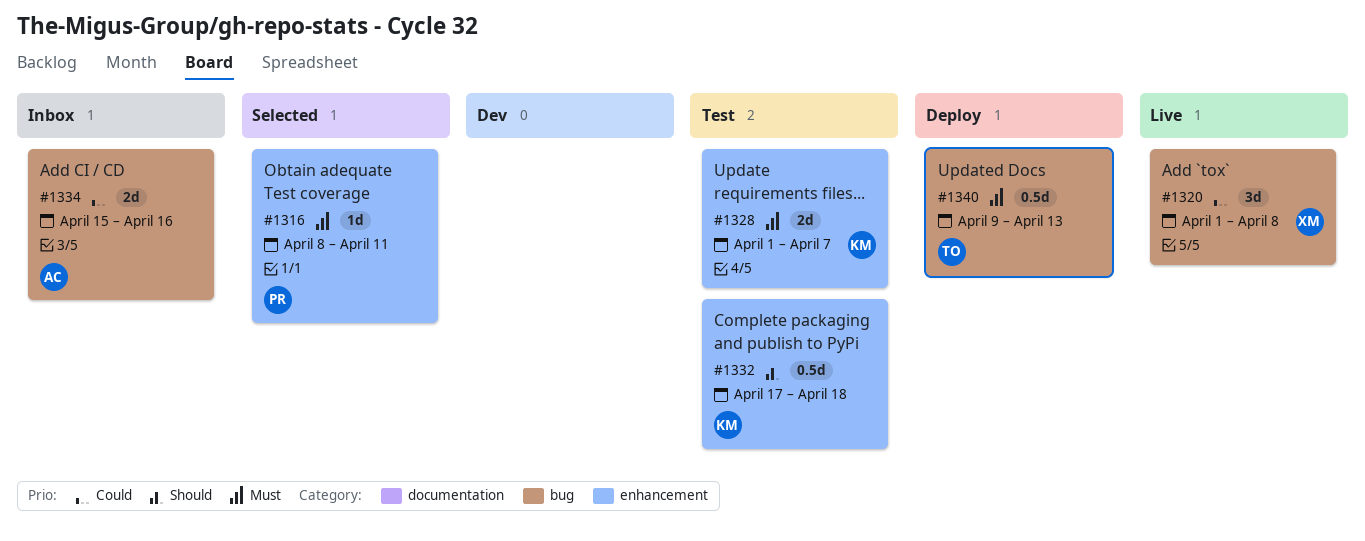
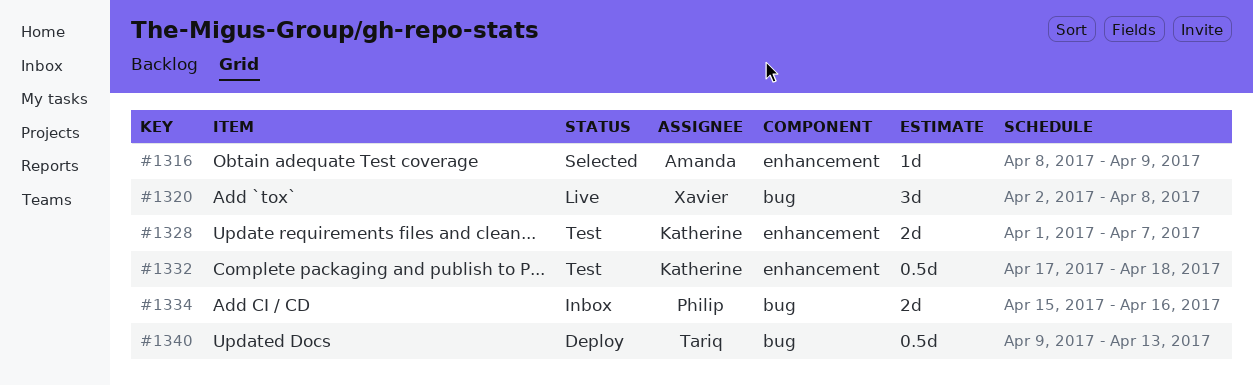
#1316, owner: Philip -> Amanda
#1316, due: Apr 11 -> Apr 9
#1320, start: Apr 1 -> Apr 2
#1334, owner: Amanda -> Philip

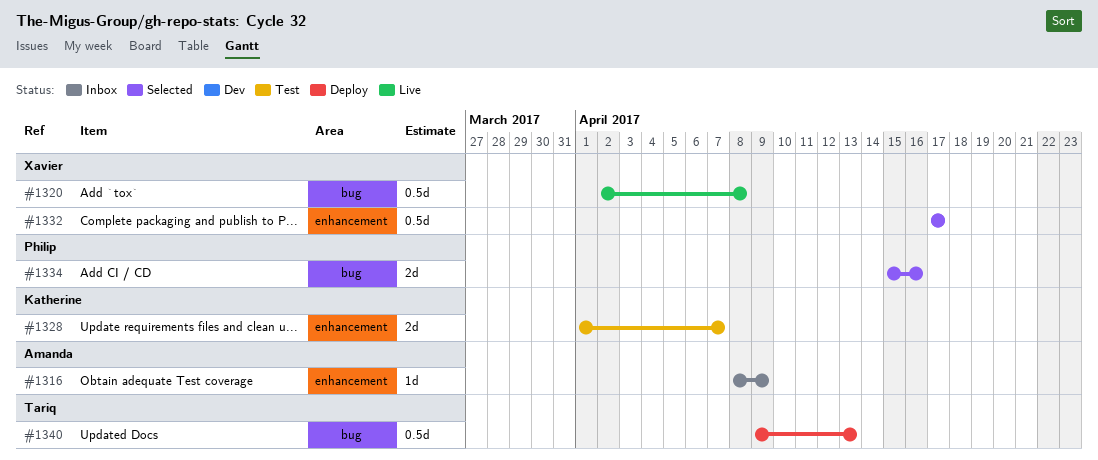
#1316, status: Selected -> Inbox
#1320, estimate: 3d -> 0.5d
#1332, status: Test -> Selected
#1332, owner: Katherine -> Xavier
#1332, due: Apr 18 -> Apr 17
#1334, status: Inbox -> Selected

